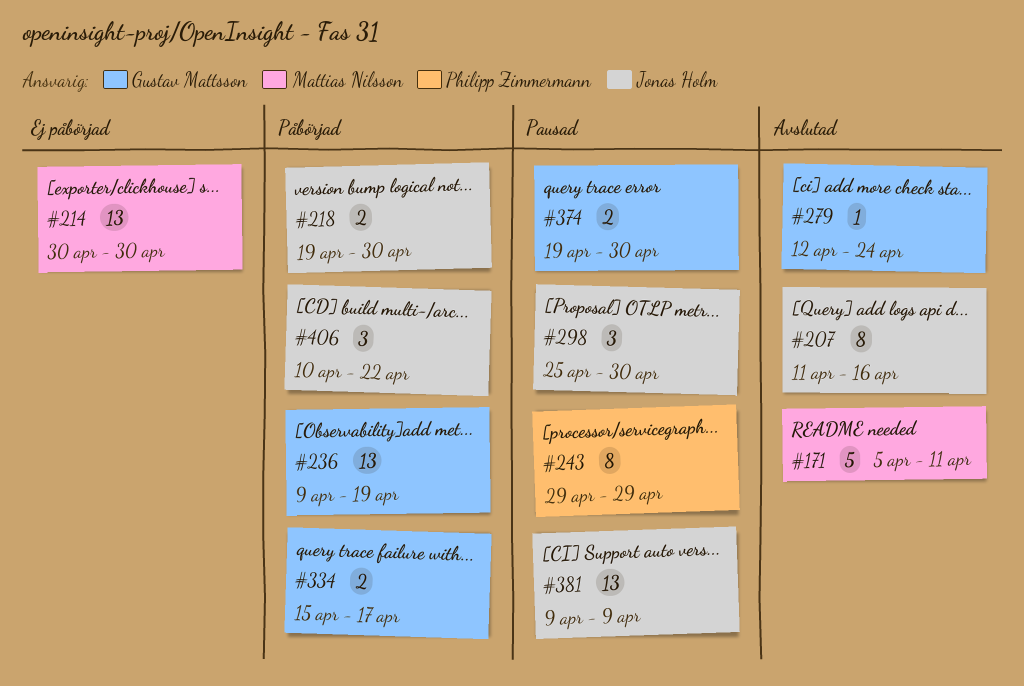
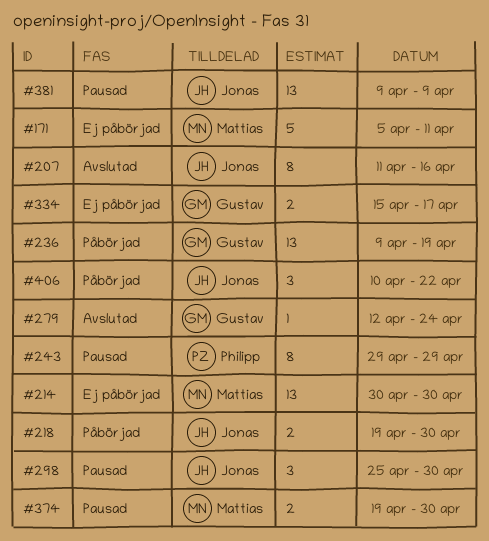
#171, status: Avslutad -> Ej påbörjad
#334, status: Påbörjad -> Ej påbörjad
#374, owner: Gustav Mattsson -> Mattias Nilsson

